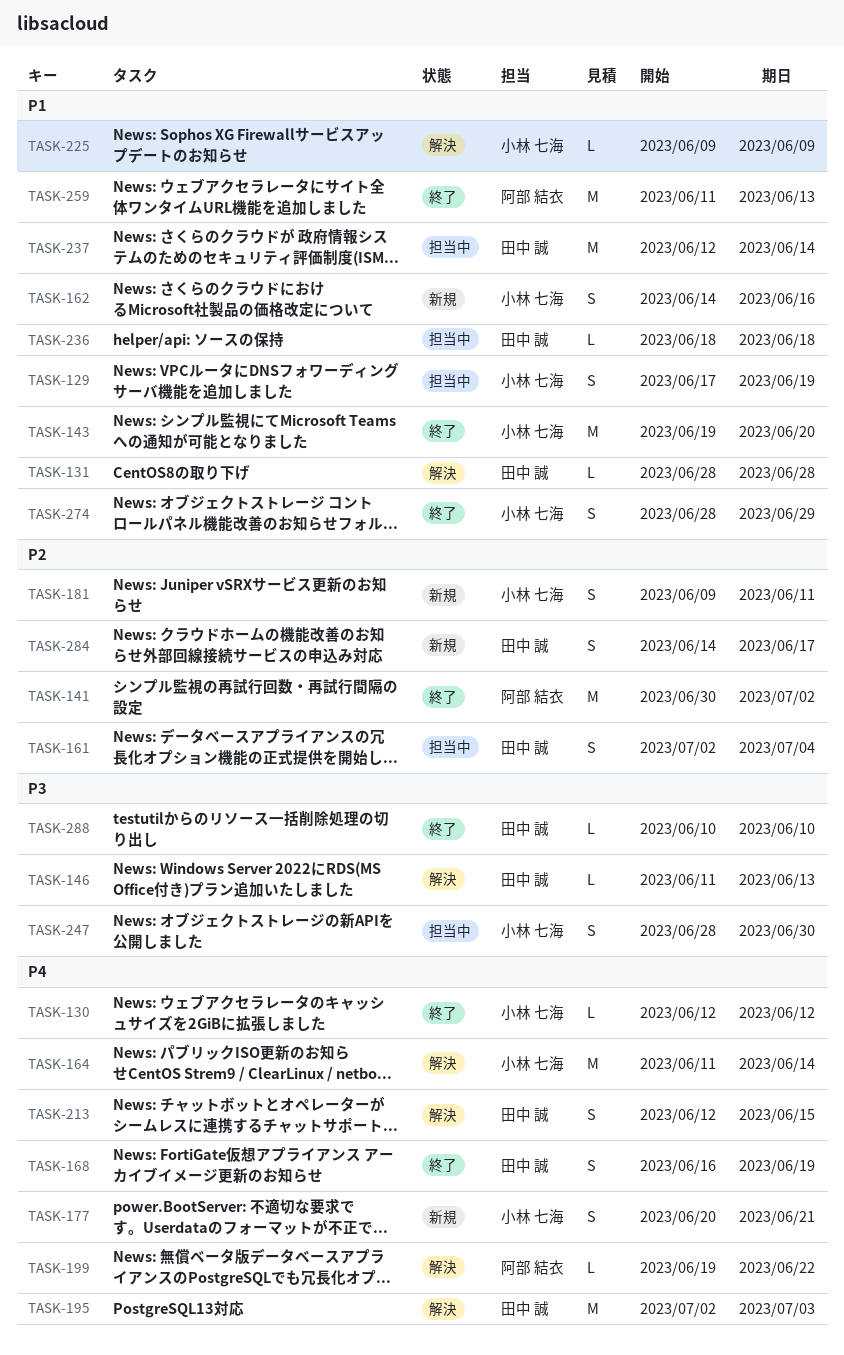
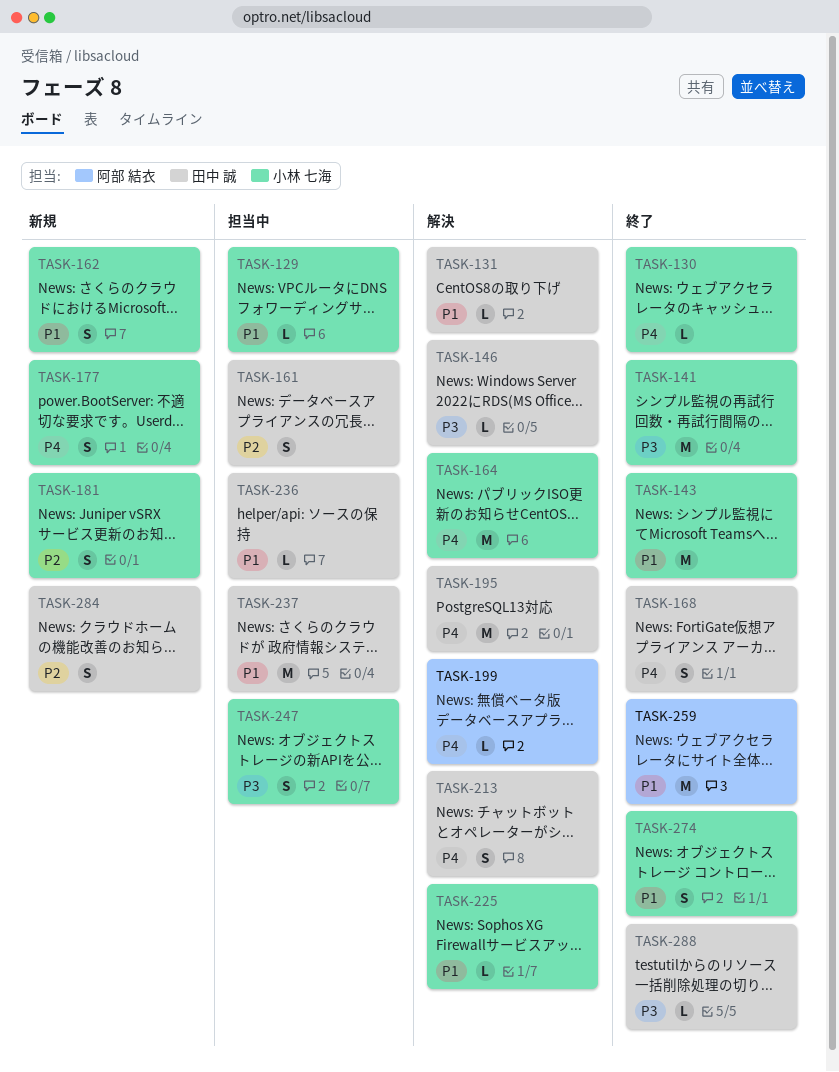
TASK-129, estimate: S -> L
TASK-141, owner: 阿部 結衣 -> 小林 七海
TASK-141, priority: P2 -> P3

